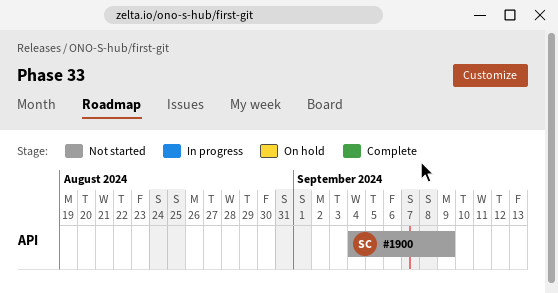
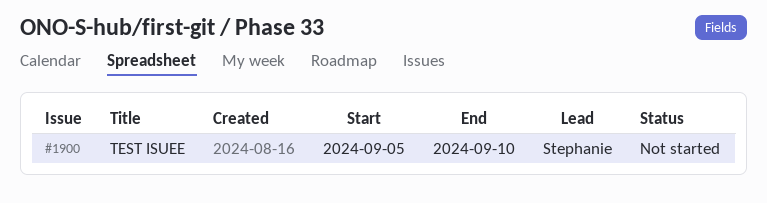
#1900, start: Sep 4 -> Sep 5
#1900, due: Sep 9 -> Sep 10

